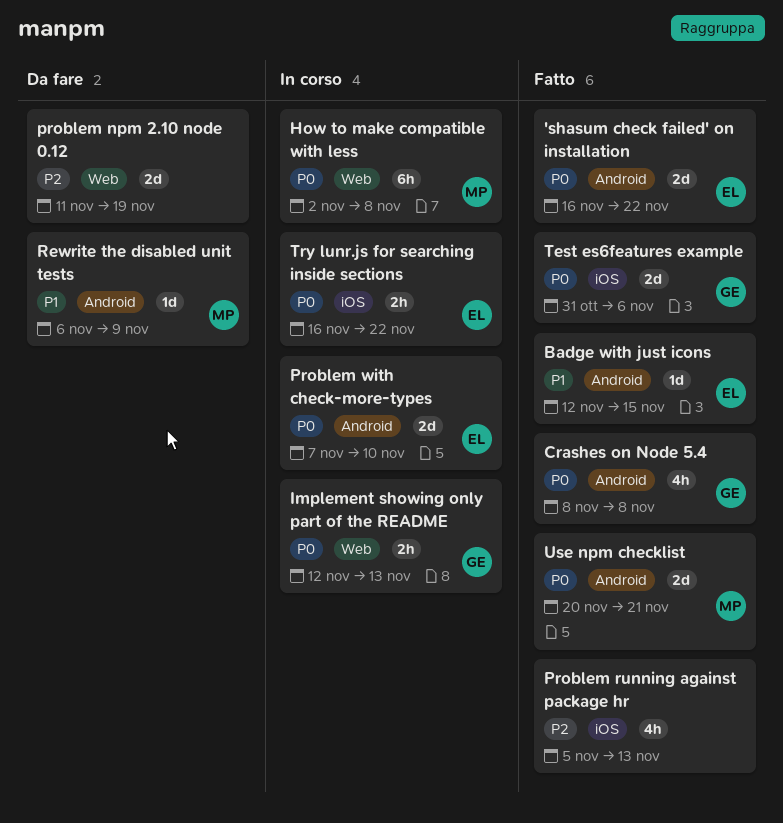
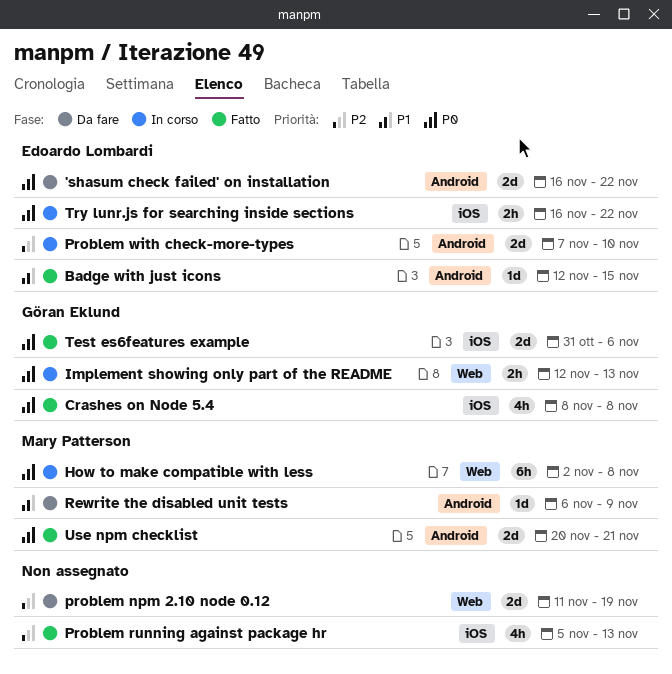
'shasum check failed' on installation, status: Fatto -> Da fare
Crashes on Node 5.4, label: Android -> iOS
Problem with check-more-types, priority: P0 -> P2

